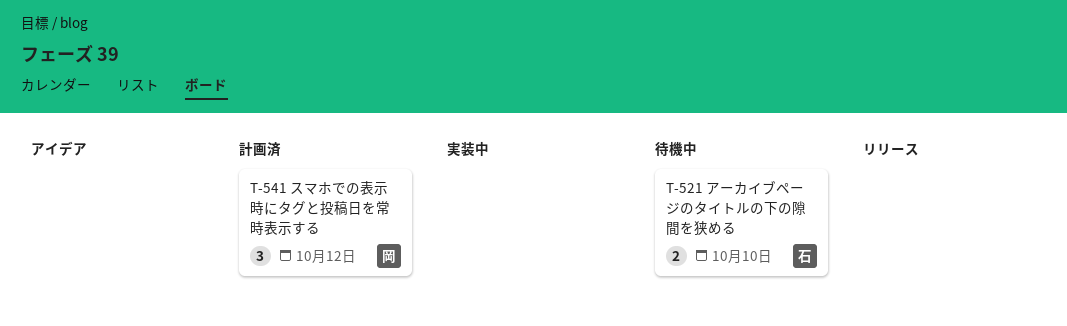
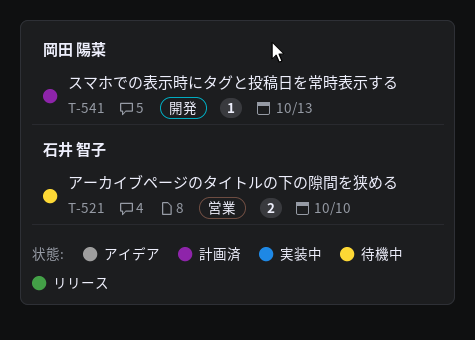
T-541, estimate: 3 -> 1
T-541, due: Oct 12 -> Oct 13

